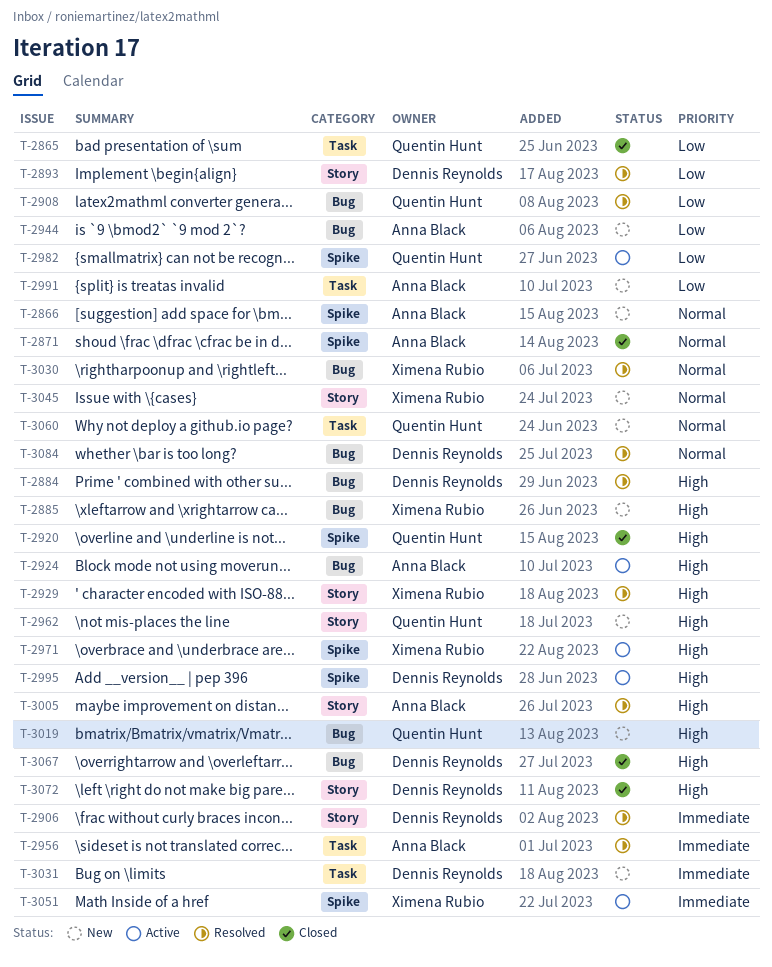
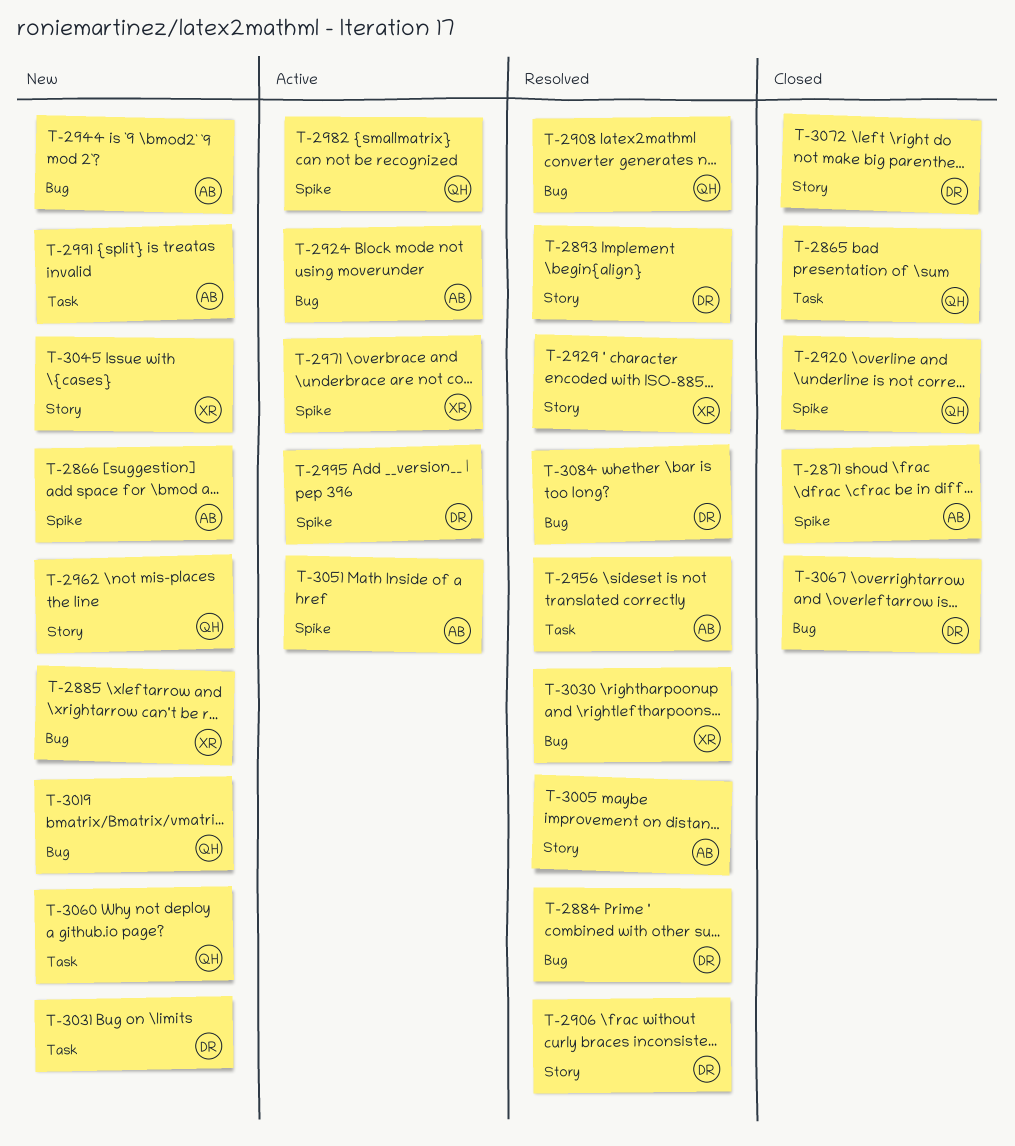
T-3051, owner: Ximena Rubio -> Anna Black

